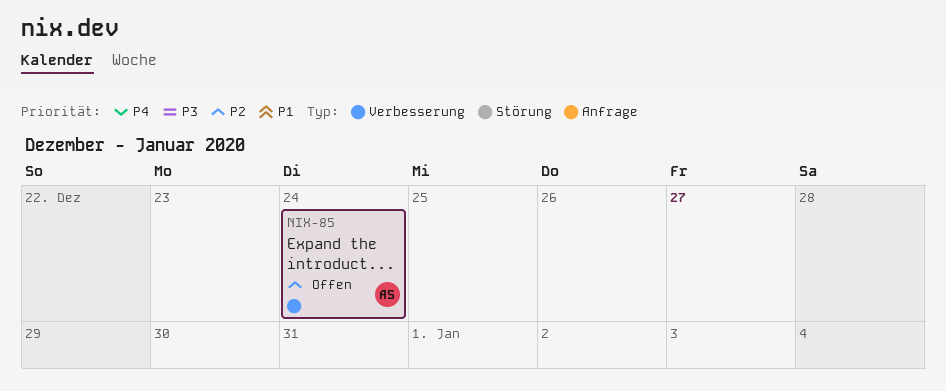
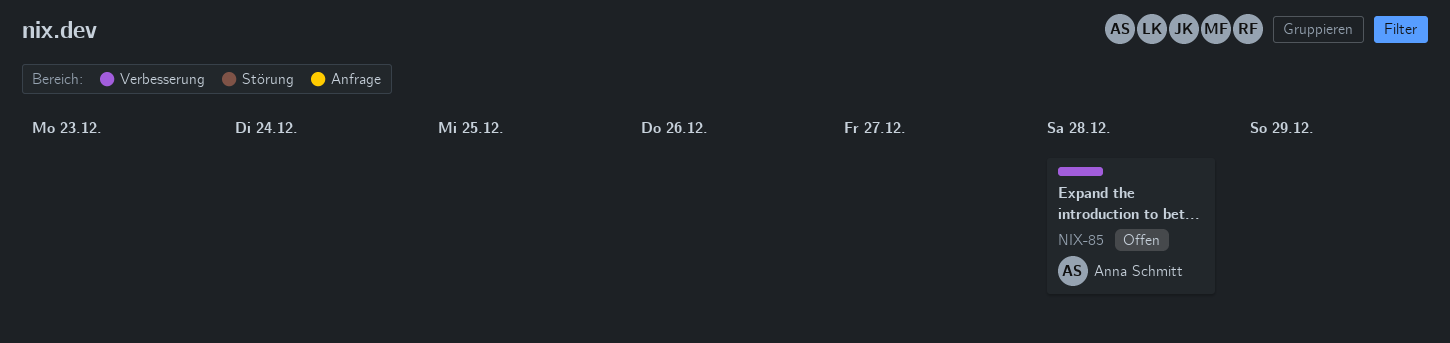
NIX-85, due: Dec 24 -> Dec 28

